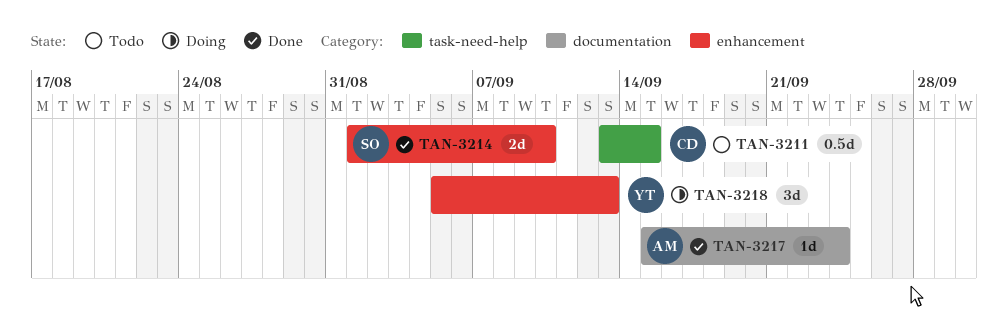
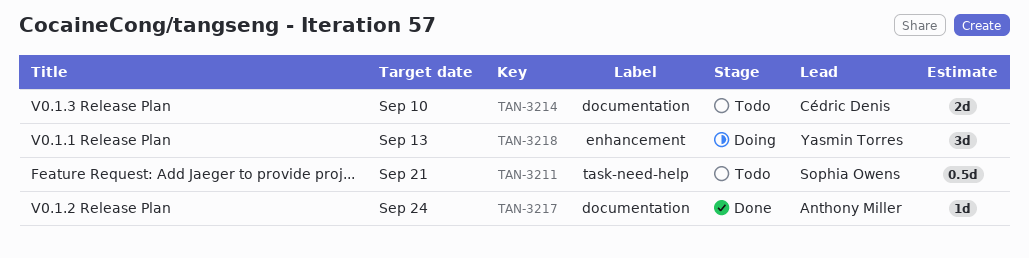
TAN-3211, owner: Cédric Denis -> Sophia Owens
TAN-3211, due: Sep 15 -> Sep 21
TAN-3214, status: Done -> Todo
TAN-3214, owner: Sophia Owens -> Cédric Denis
TAN-3214, label: enhancement -> documentation

